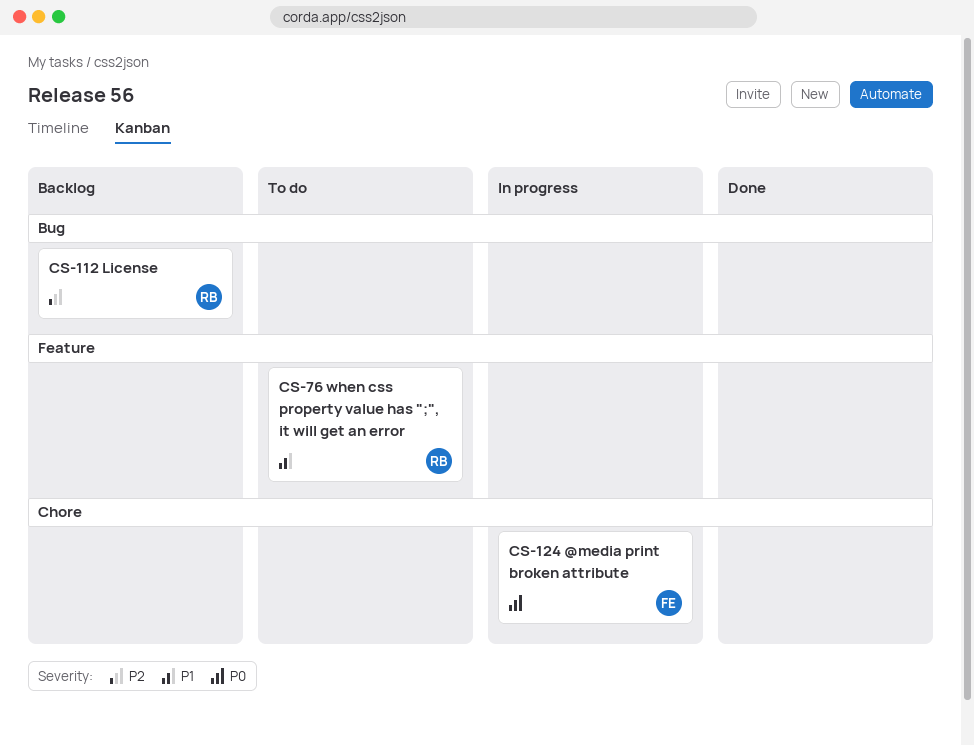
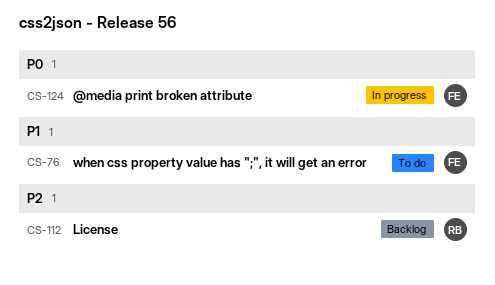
CS-76, owner: RB -> FE

